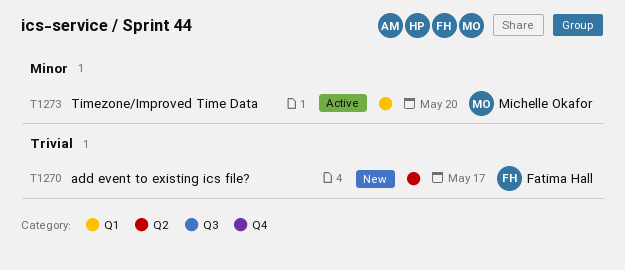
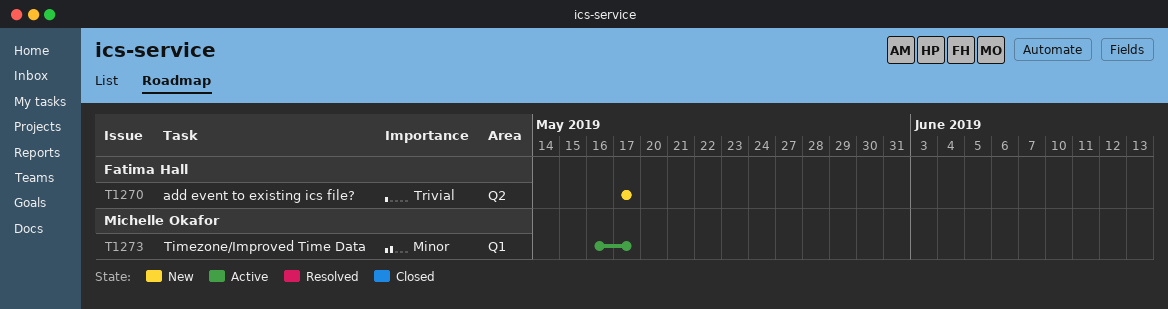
T1273, due: May 20 -> May 17

